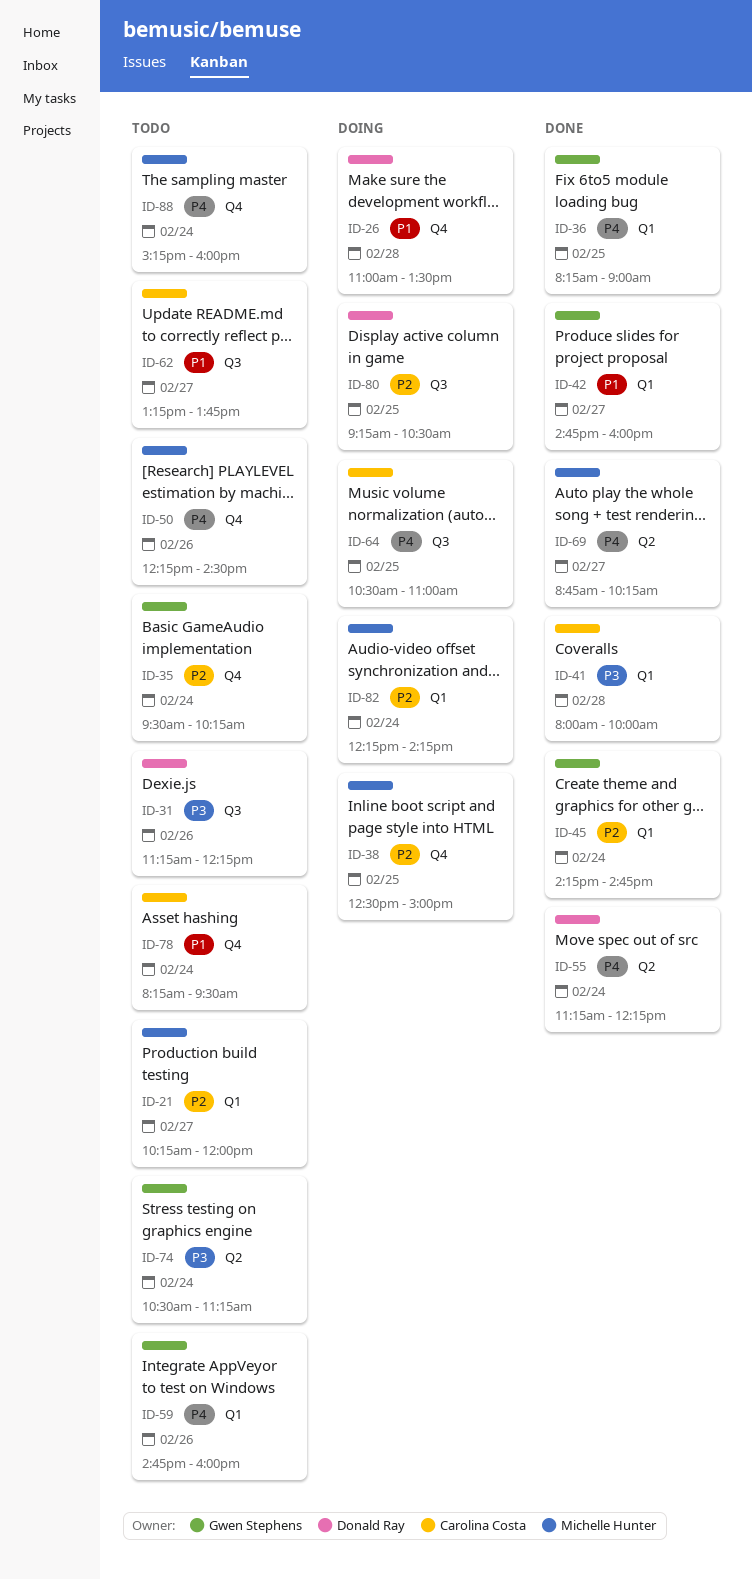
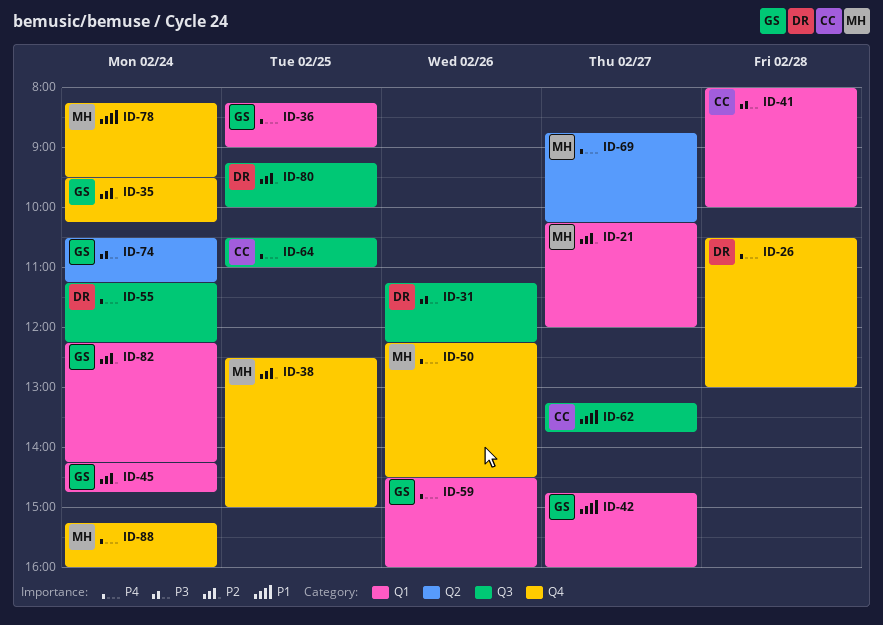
ID-26, priority: P1 -> P4
ID-26, begins: 11:00 -> 10:30
ID-26, ends: 13:30 -> 13:00
ID-55, label: Q2 -> Q3
ID-59, begins: 14:45 -> 14:30
ID-78, owner: Carolina Costa -> Michelle Hunter
ID-80, ends: 10:30 -> 10:00
ID-82, owner: Michelle Hunter -> Gwen Stephens

